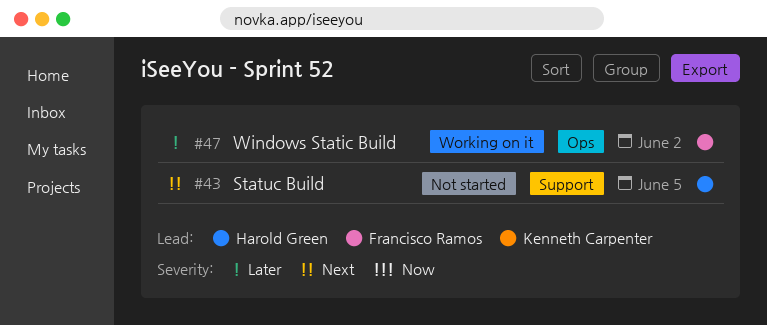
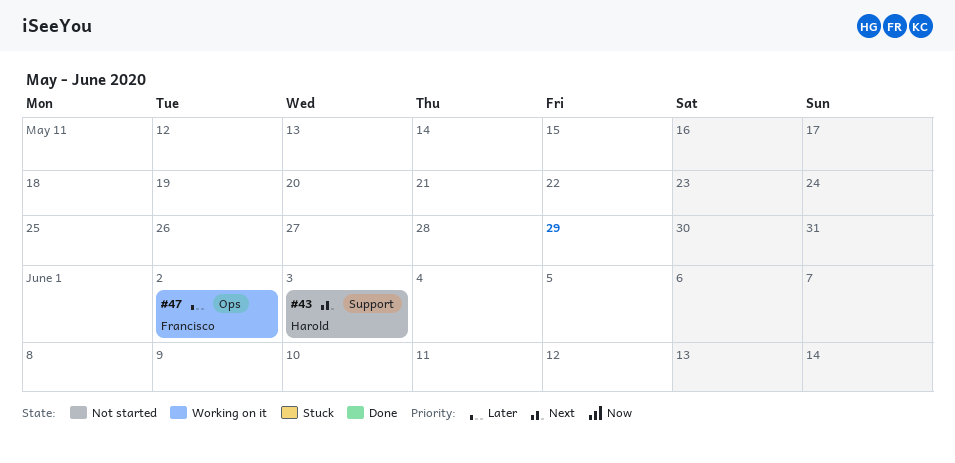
#43, due: Jun 5 -> Jun 3

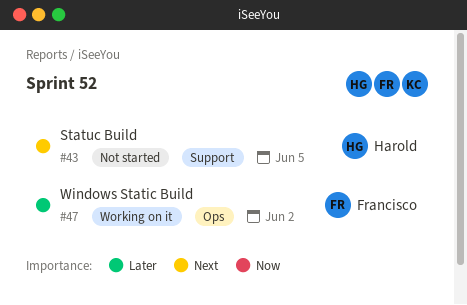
#43, due: Jun 3 -> Jun 5

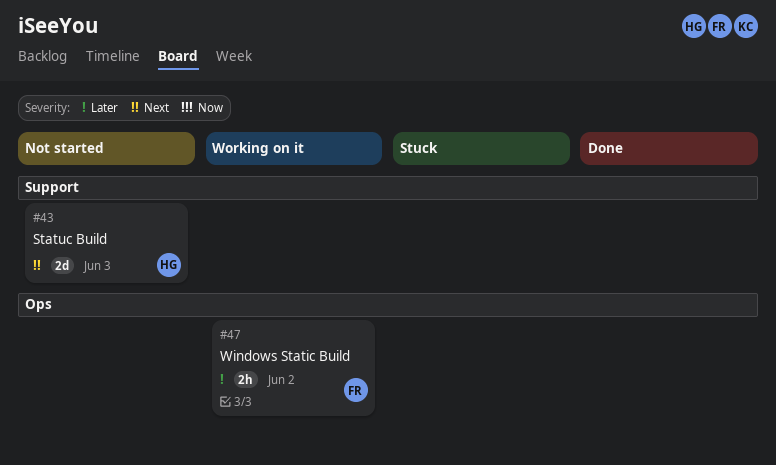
#43, due: Jun 5 -> Jun 3

